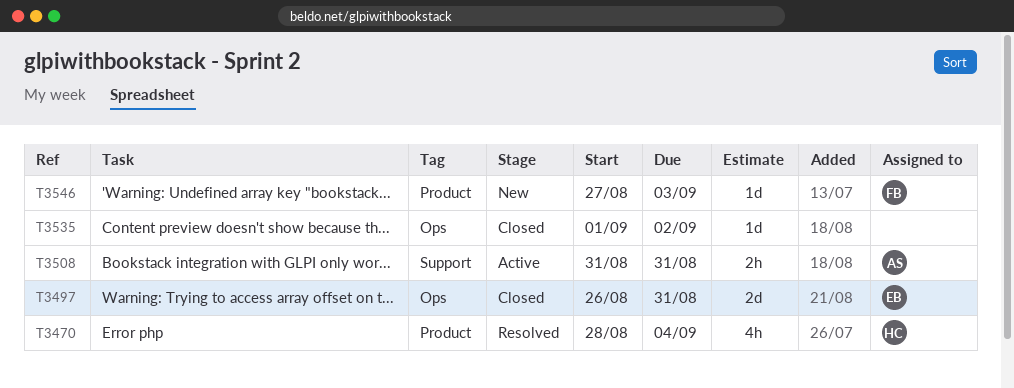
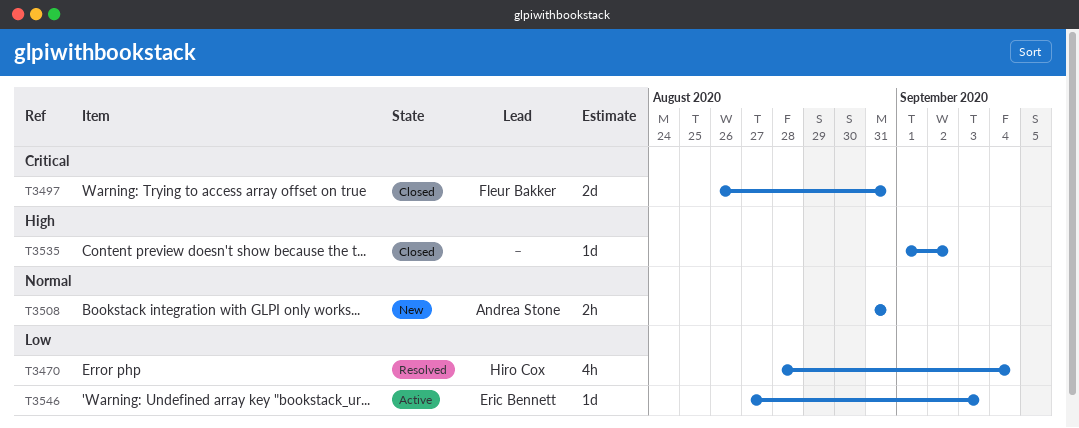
T3497, owner: Eric Bennett -> Fleur Bakker
T3508, status: Active -> New
T3546, status: New -> Active
T3546, owner: Fleur Bakker -> Eric Bennett

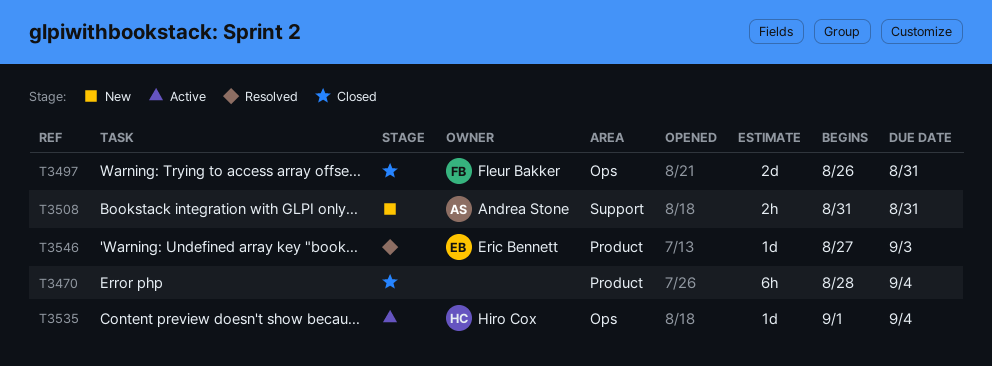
T3470, status: Resolved -> Closed
T3470, owner: Hiro Cox -> none
T3470, estimate: 4h -> 6h
T3535, status: Closed -> Active
T3535, owner: none -> Hiro Cox
T3535, due: Sep 2 -> Sep 4
T3546, status: Active -> Resolved

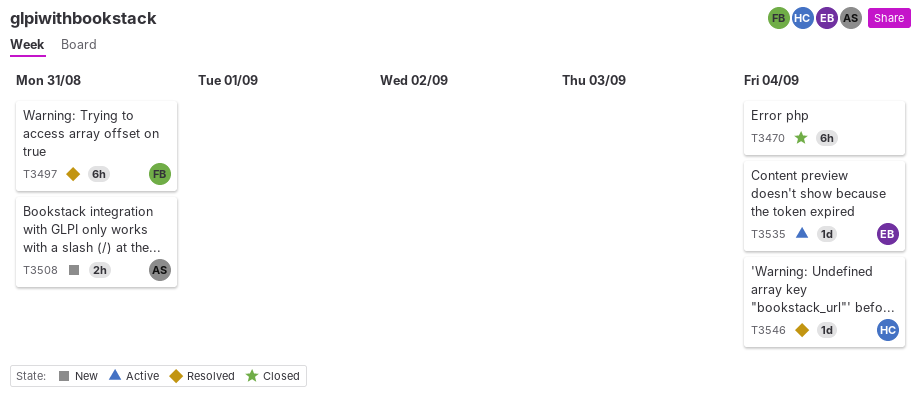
T3497, status: Closed -> Resolved
T3497, estimate: 2d -> 6h
T3535, owner: Hiro Cox -> Eric Bennett
T3546, owner: Eric Bennett -> Hiro Cox
T3546, due: Sep 3 -> Sep 4

